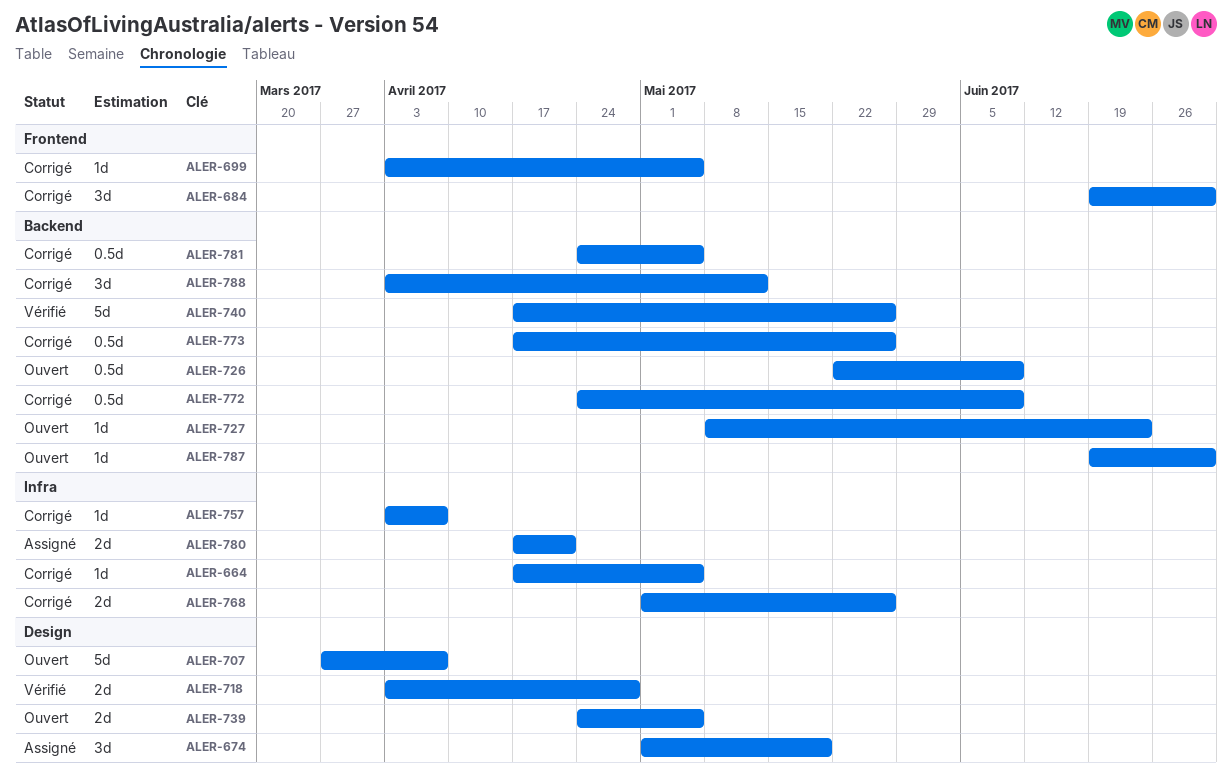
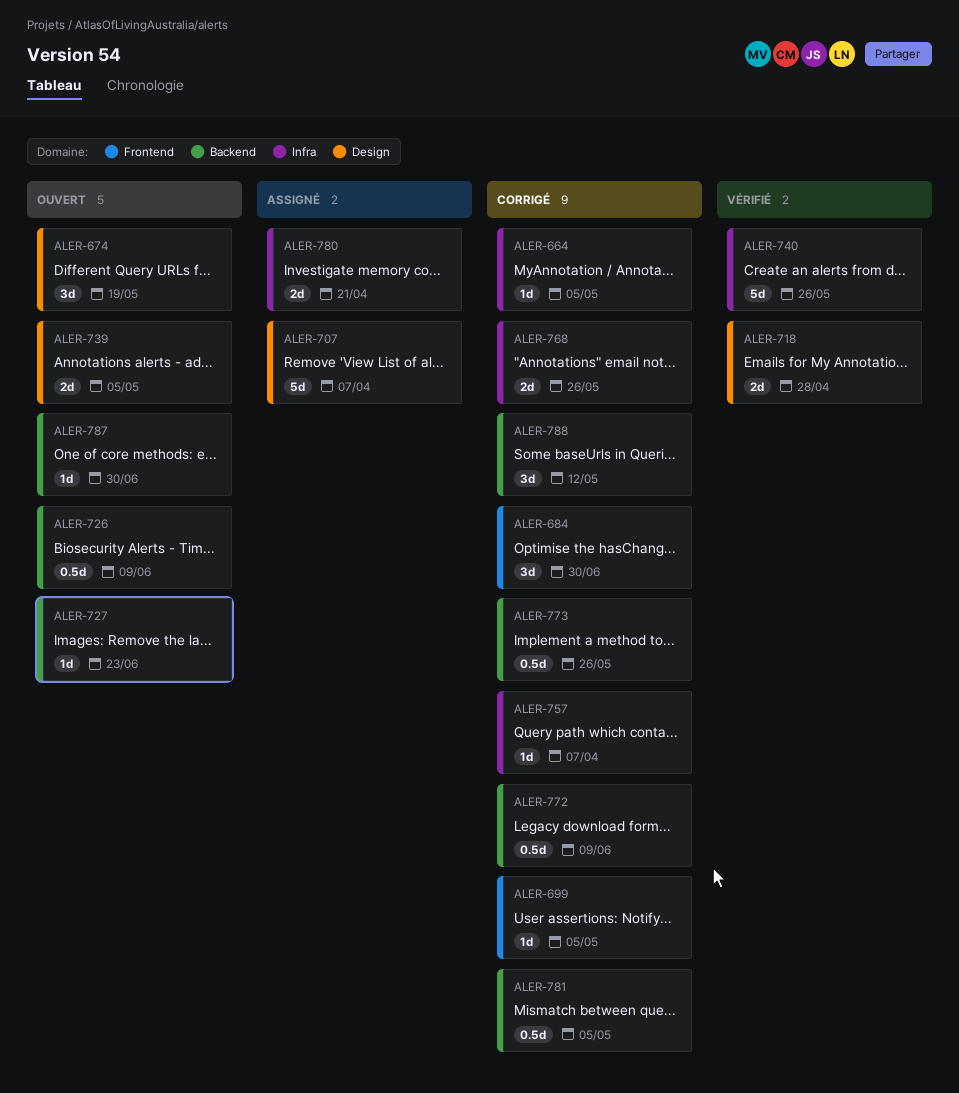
ALER-674, status: Assigné -> Ouvert
ALER-707, status: Ouvert -> Assigné
ALER-740, label: Backend -> Infra

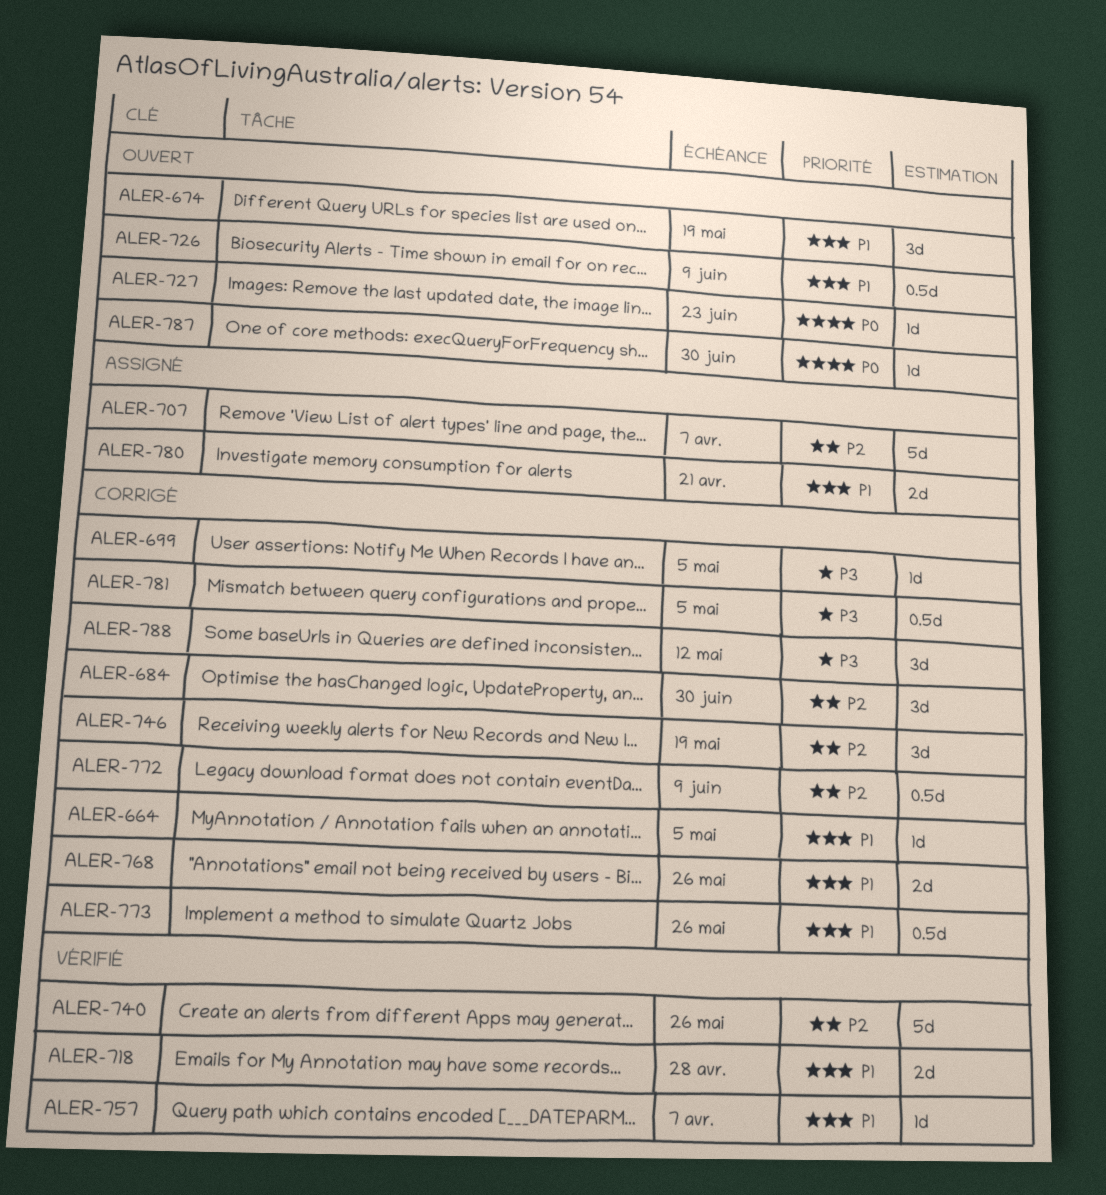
ALER-739: present -> none
ALER-746: none -> present
ALER-757, status: Corrigé -> Vérifié

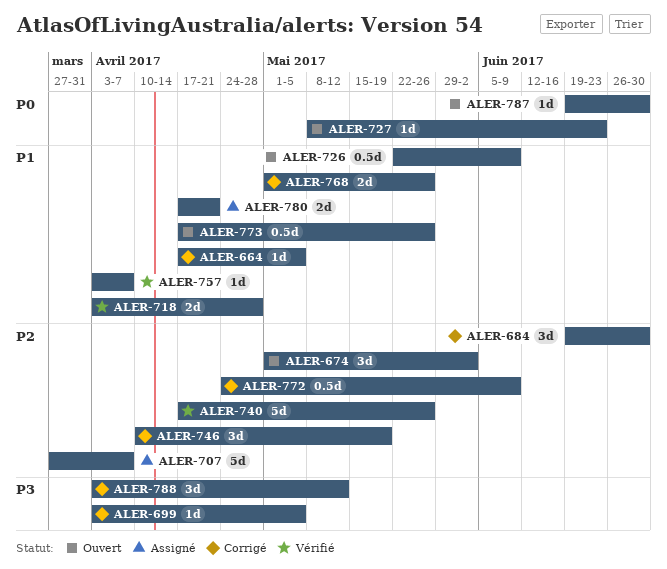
ALER-674, priority: P1 -> P2
ALER-674, due: May 19 -> Jun 2
ALER-773, status: Corrigé -> Ouvert
ALER-781: present -> none

